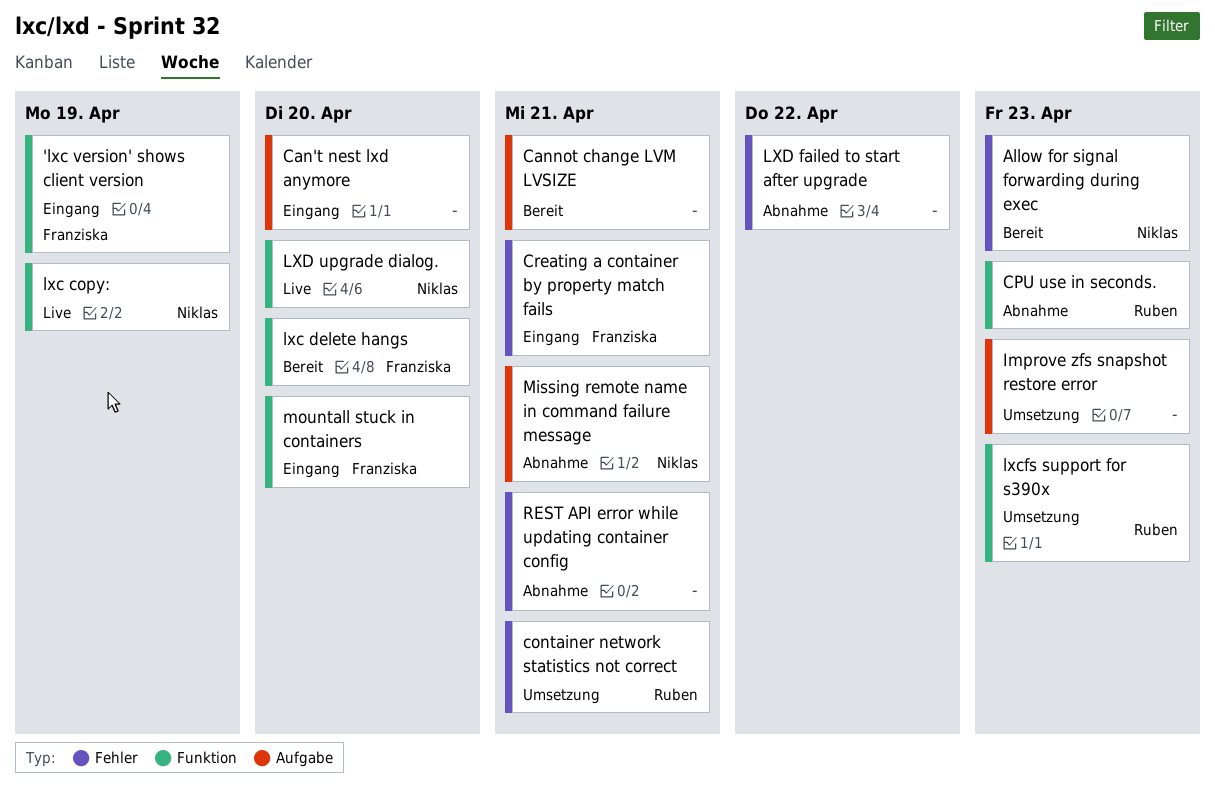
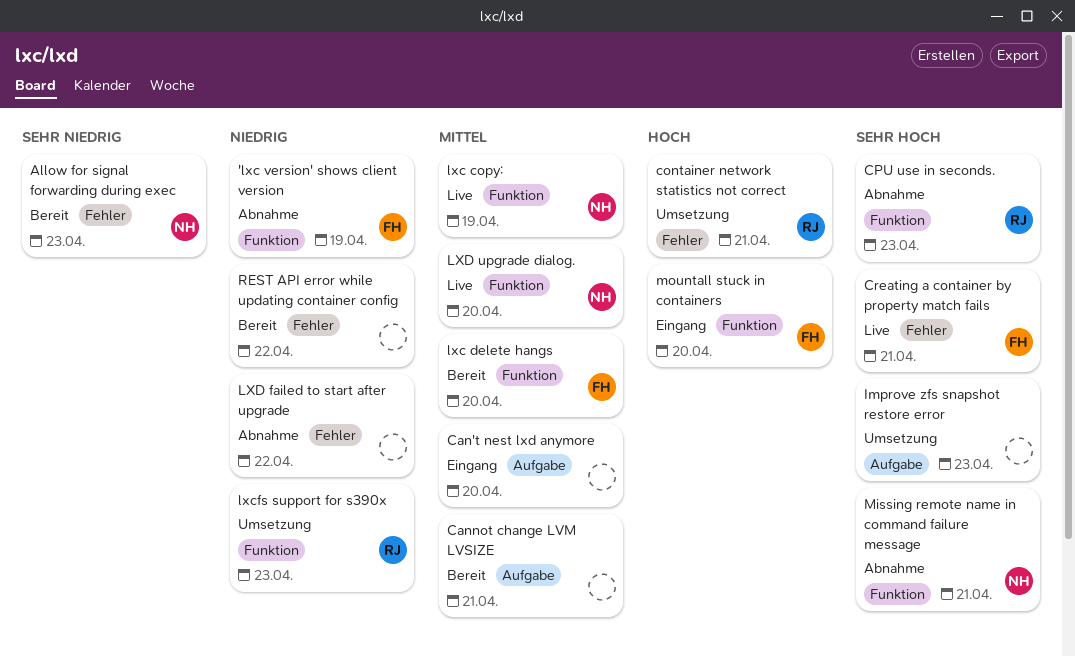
'lxc version' shows client version, status: Eingang -> Abnahme
Creating a container by property match fails, status: Eingang -> Live
Missing remote name in command failure message, label: Aufgabe -> Funktion
REST API error while updating container config, status: Abnahme -> Bereit
REST API error while updating container config, due: Apr 21 -> Apr 22

